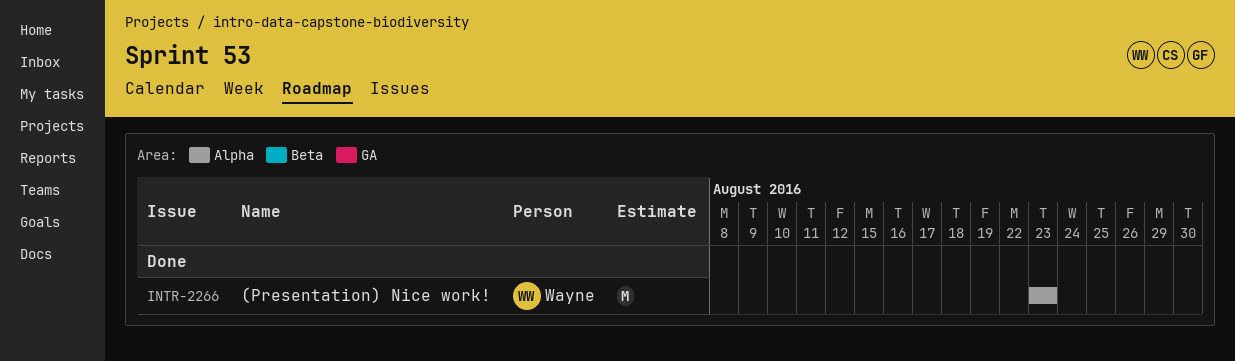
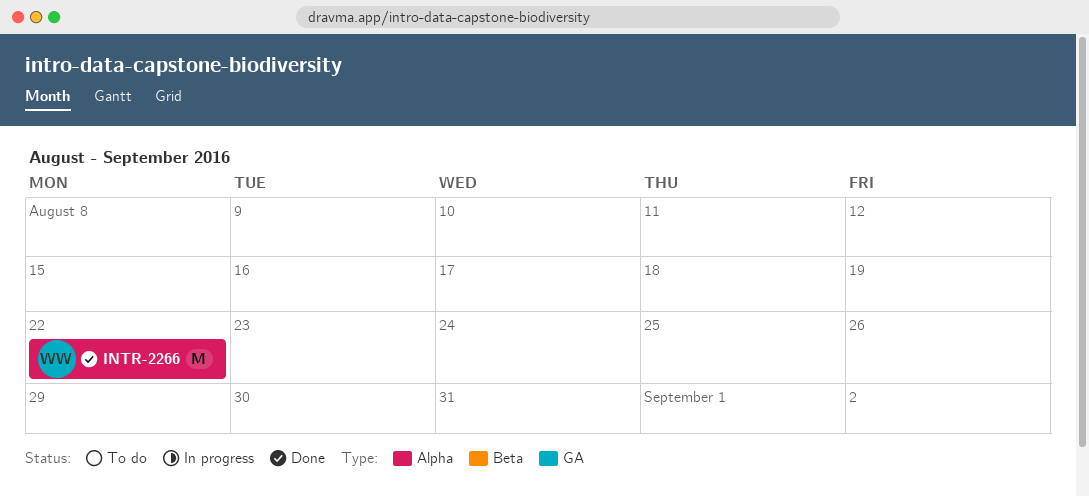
INTR-2266, start: Aug 23 -> Aug 22
INTR-2266, due: Aug 23 -> Aug 22

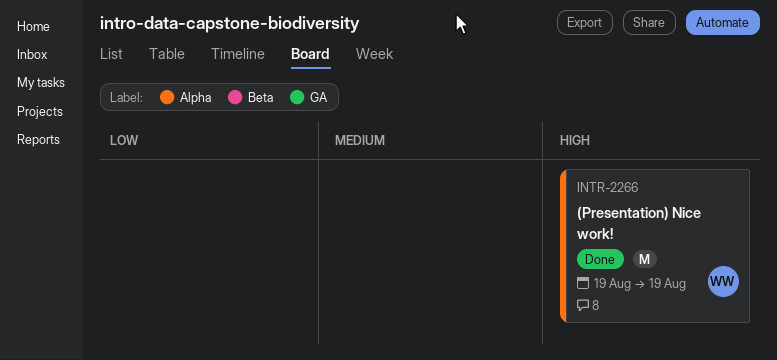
INTR-2266, start: Aug 22 -> Aug 19
INTR-2266, due: Aug 22 -> Aug 19

